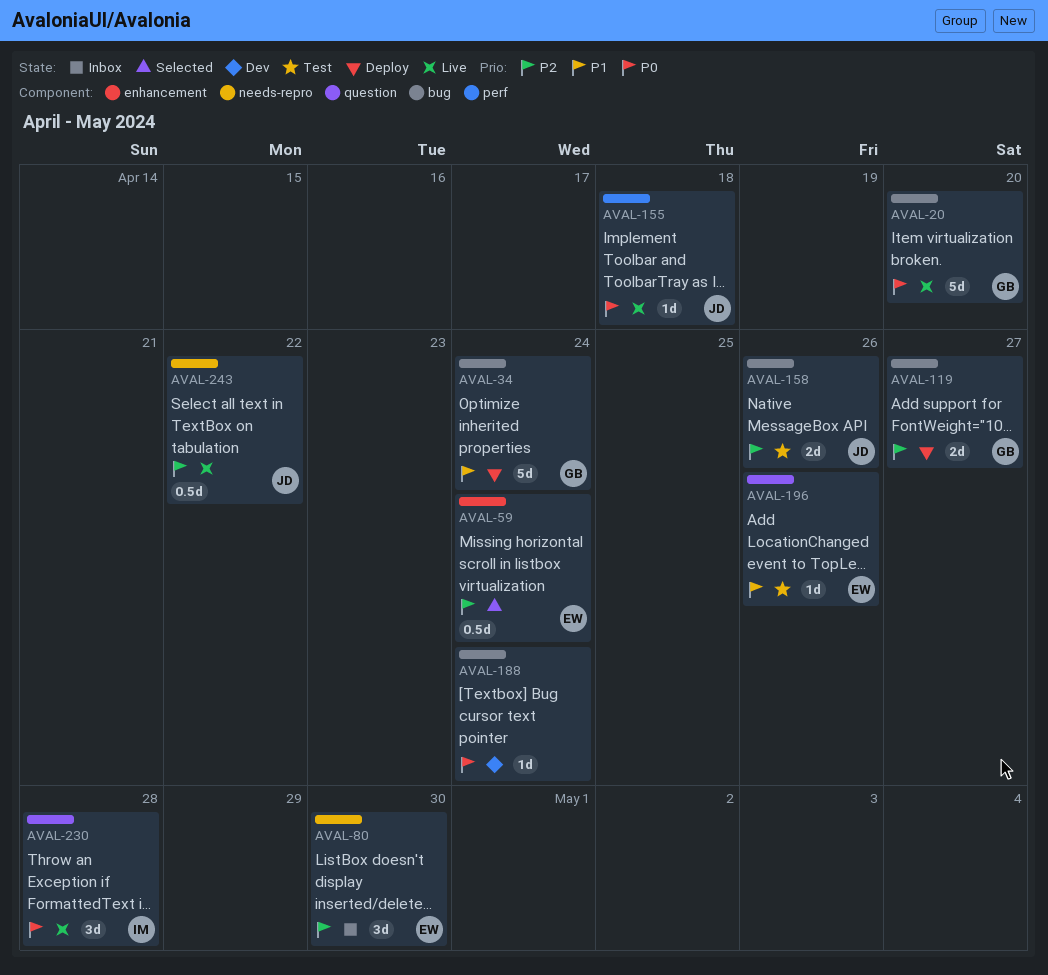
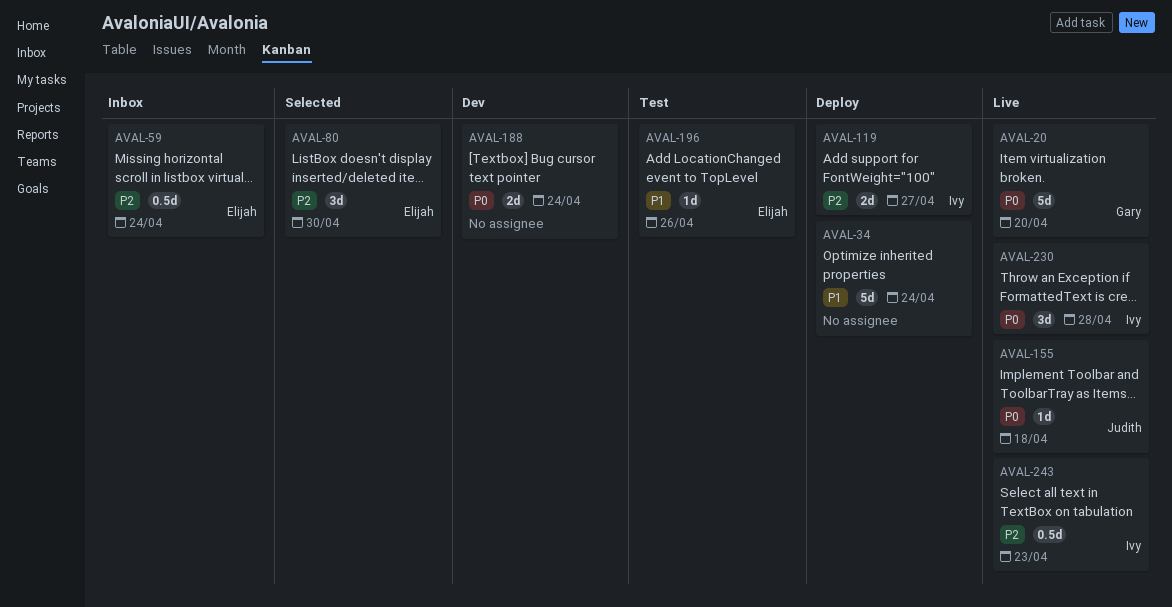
AVAL-34, owner: Gary -> none
AVAL-59, status: Selected -> Inbox
AVAL-80, status: Inbox -> Selected
AVAL-119, owner: Gary -> Ivy
AVAL-158: present -> none
AVAL-188, estimate: 1d -> 2d
AVAL-243, owner: Judith -> Ivy
AVAL-243, due: Apr 22 -> Apr 23

